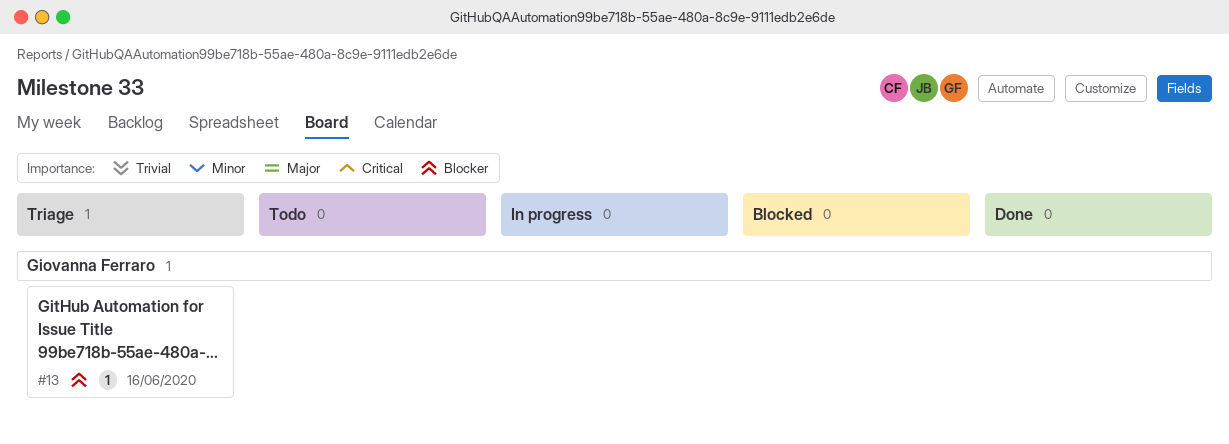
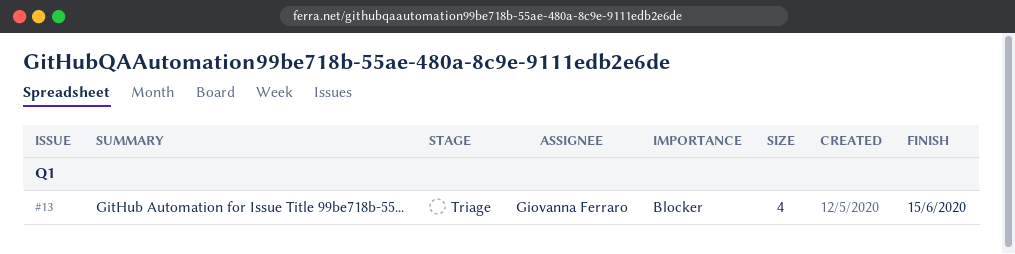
#13, estimate: 1 -> 4
#13, due: Jun 16 -> Jun 15

